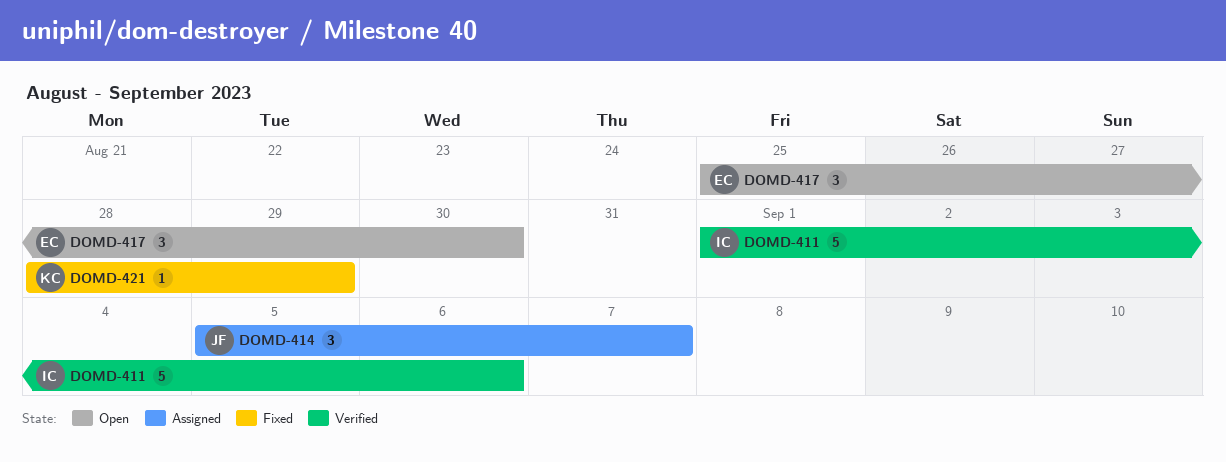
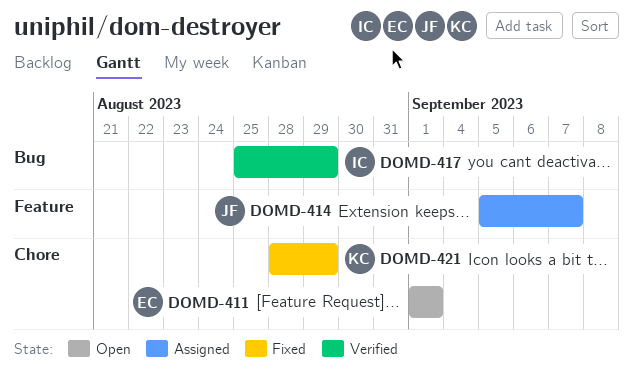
DOMD-411, status: Verified -> Open
DOMD-411, owner: IC -> EC
DOMD-411, due: Sep 6 -> Sep 1
DOMD-417, status: Open -> Verified
DOMD-417, owner: EC -> IC
DOMD-417, due: Aug 30 -> Aug 29

